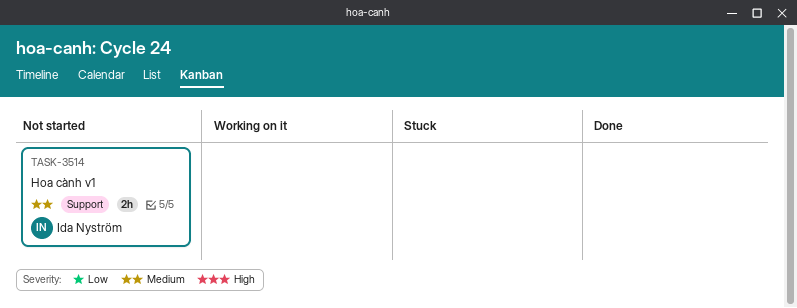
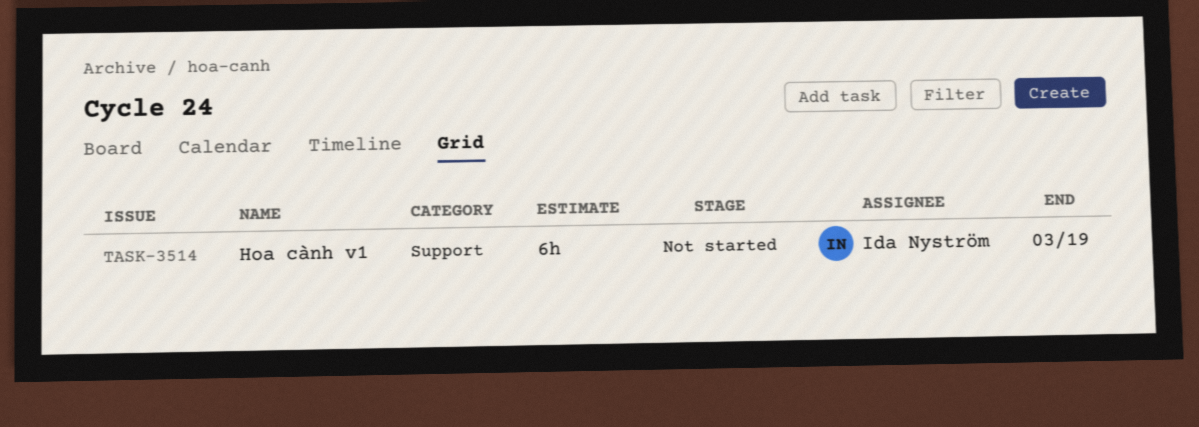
TASK-3514, estimate: 2h -> 6h

